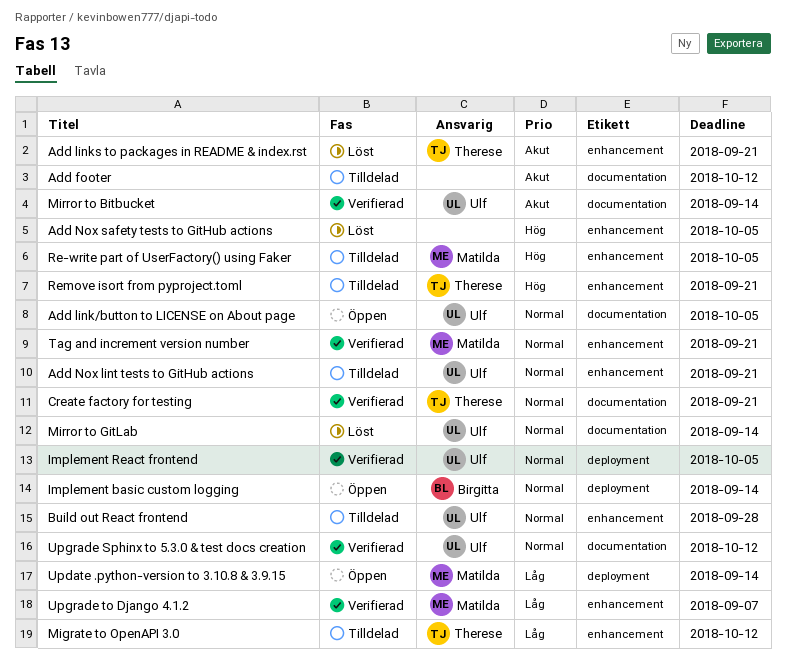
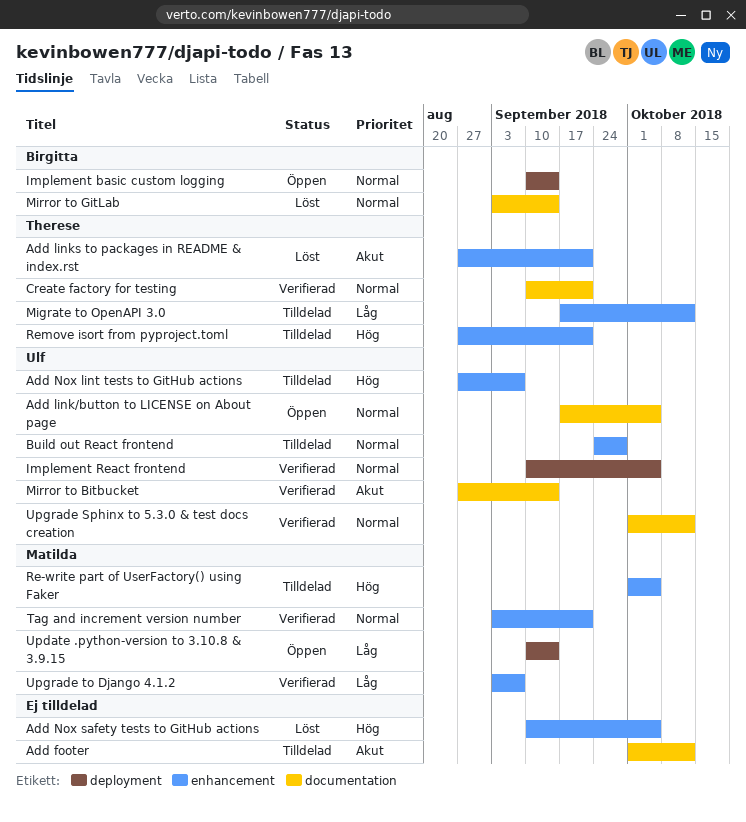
Add Nox lint tests to GitHub actions, priority: Normal -> Hög
Add Nox lint tests to GitHub actions, due: Sep 21 -> Sep 7
Mirror to GitLab, owner: Ulf -> Birgitta

